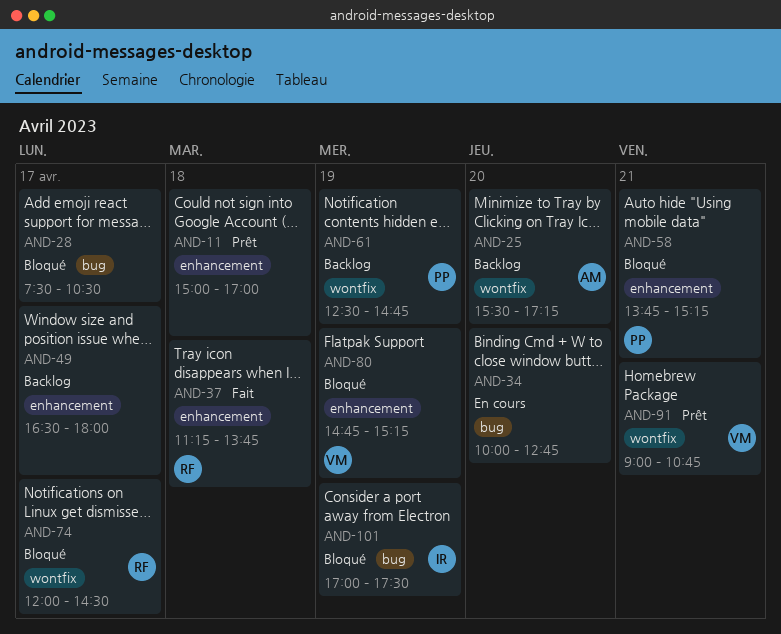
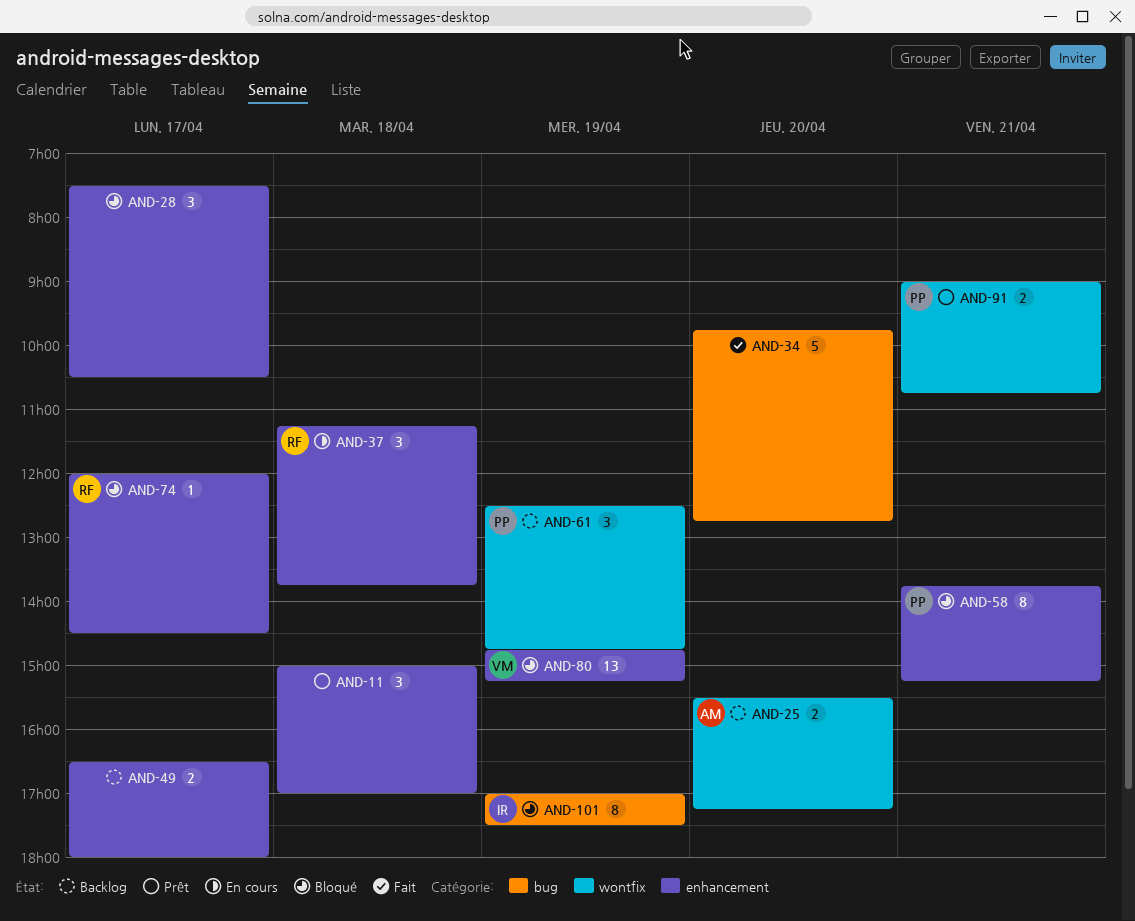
AND-28, label: bug -> enhancement
AND-34, status: En cours -> Fait
AND-34, begins: 10:00 -> 09:45
AND-37, status: Fait -> En cours
AND-74, label: wontfix -> enhancement
AND-91, owner: VM -> PP

